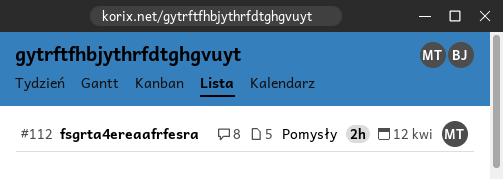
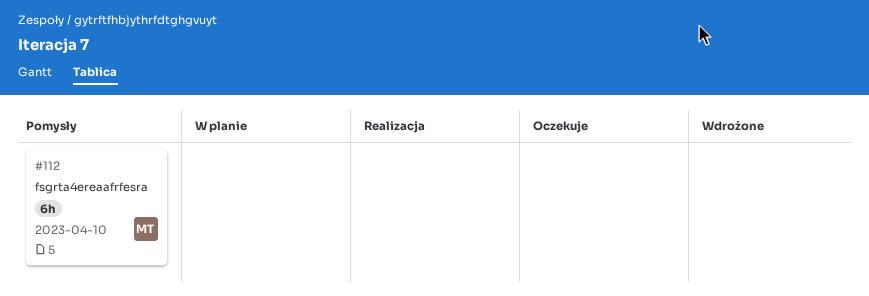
#112, estimate: 2h -> 6h
#112, due: Apr 12 -> Apr 10

